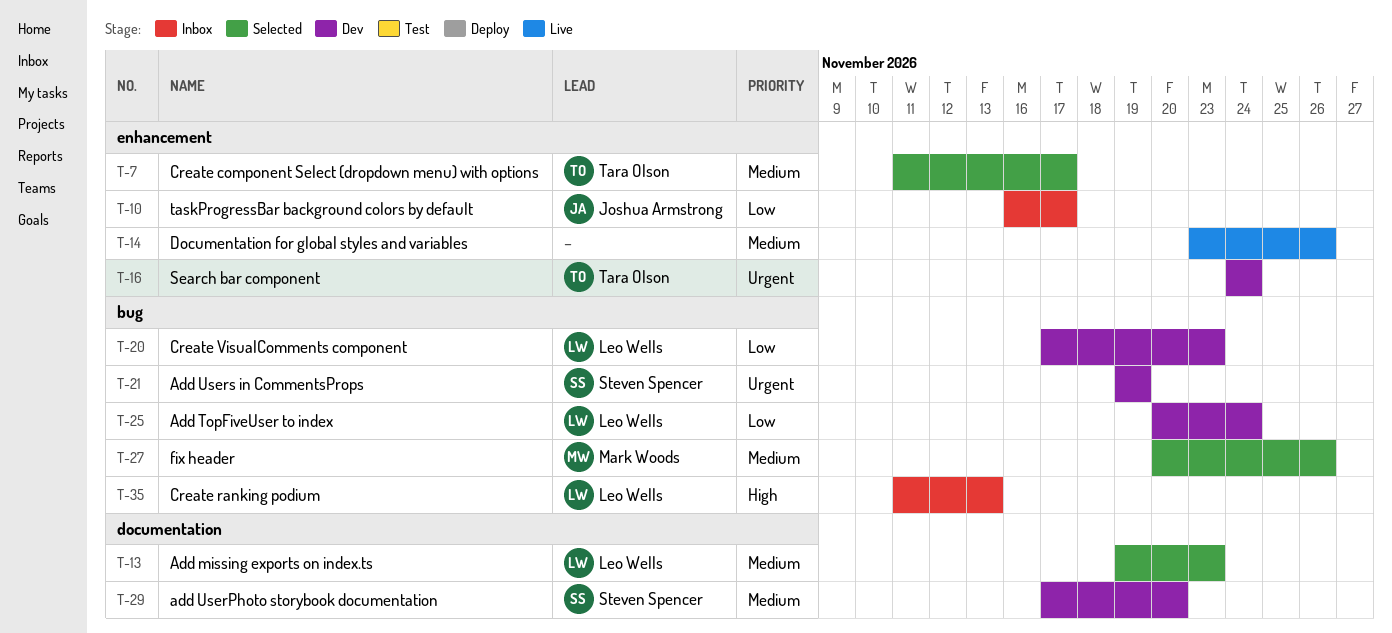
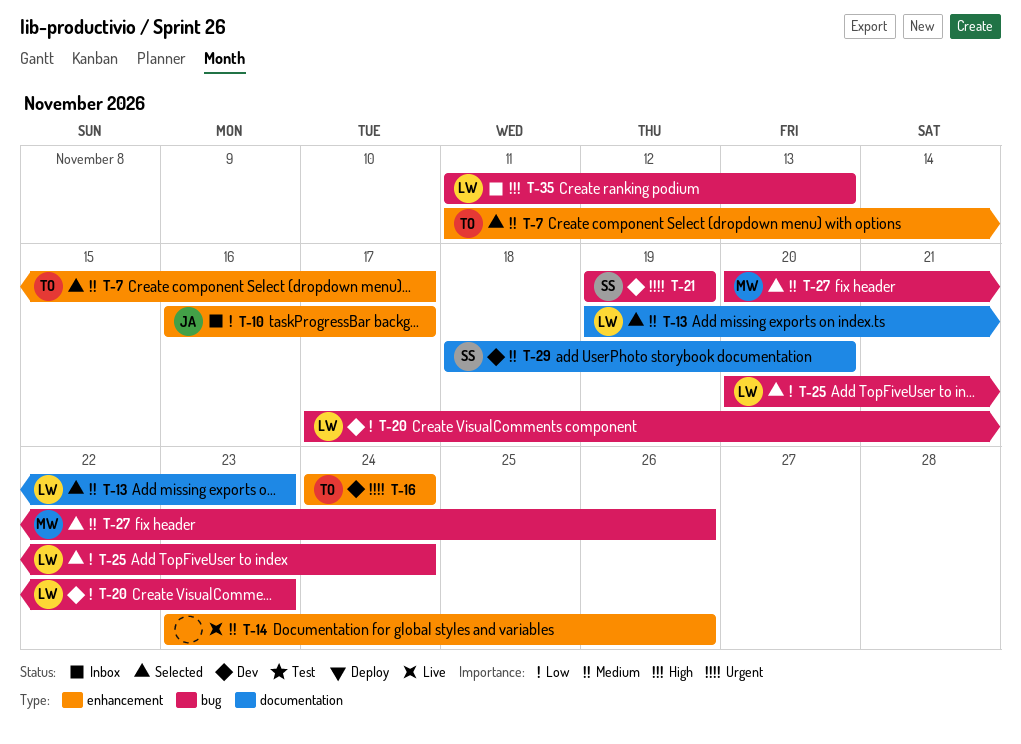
T-25, status: Dev -> Selected
T-29, start: Nov 17 -> Nov 18

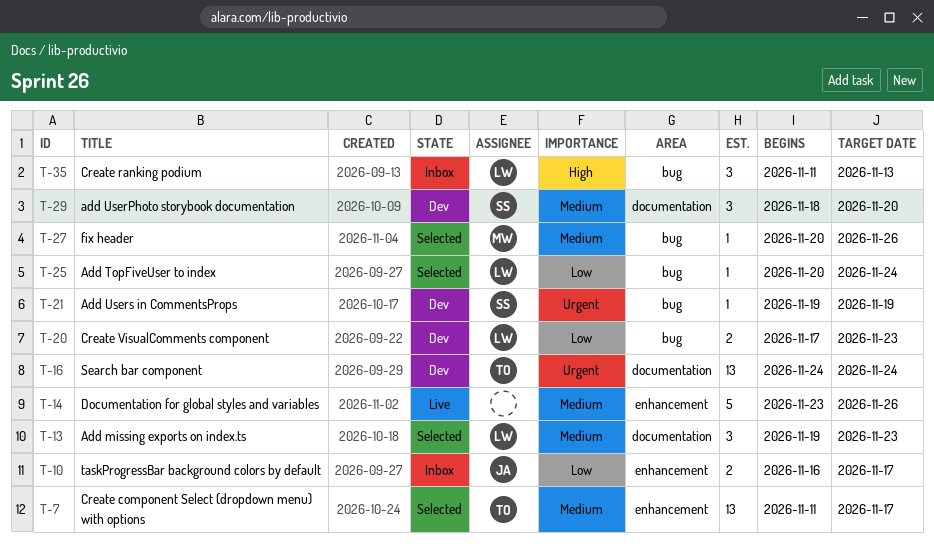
T-16, label: enhancement -> documentation

